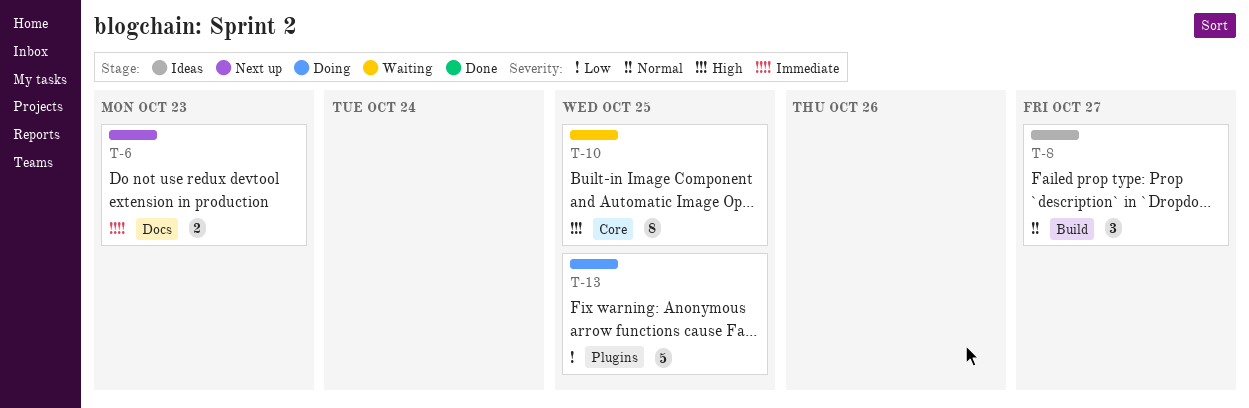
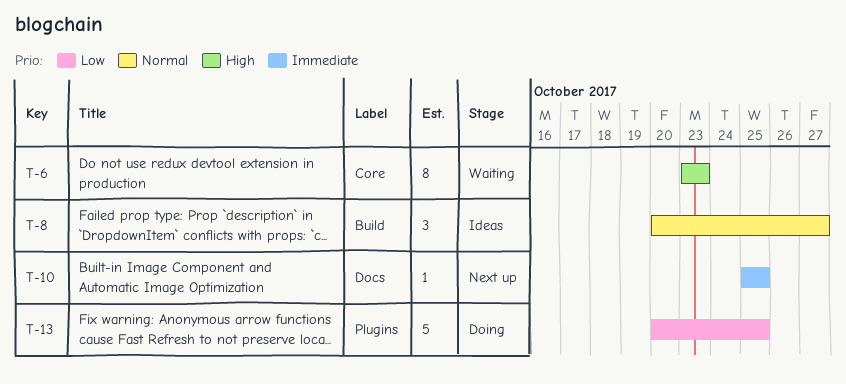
T-6, status: Next up -> Waiting
T-6, priority: Immediate -> High
T-6, label: Docs -> Core
T-6, estimate: 2 -> 8
T-10, status: Waiting -> Next up
T-10, priority: High -> Immediate
T-10, label: Core -> Docs
T-10, estimate: 8 -> 1

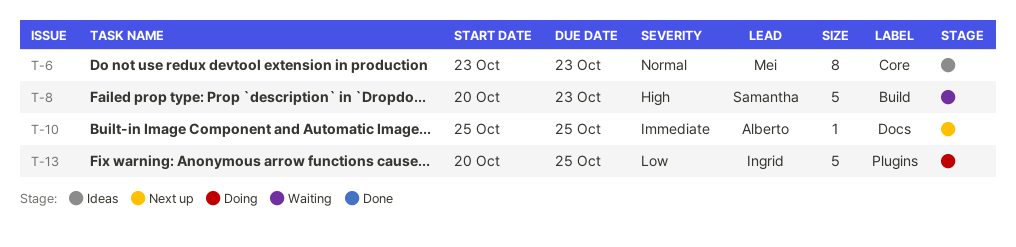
T-6, status: Waiting -> Ideas
T-6, priority: High -> Normal
T-8, status: Ideas -> Waiting
T-8, priority: Normal -> High
T-8, estimate: 3 -> 5
T-8, due: Oct 27 -> Oct 23

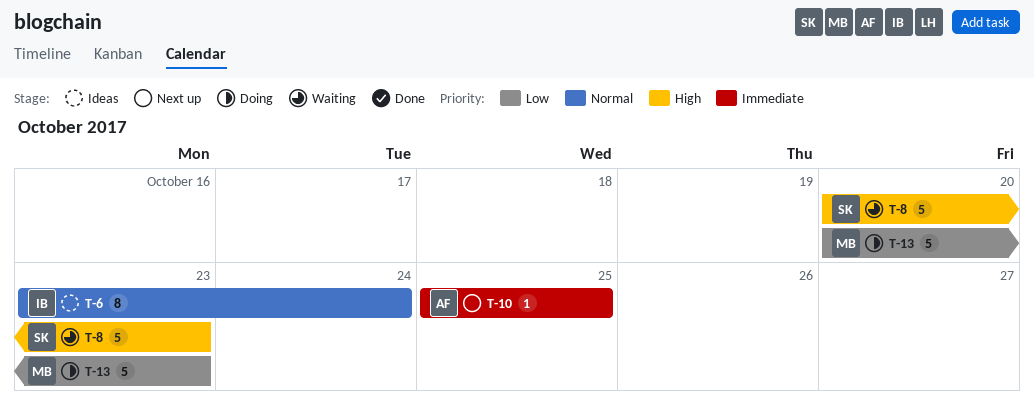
T-6, owner: Mei -> Ingrid
T-6, due: Oct 23 -> Oct 24
T-13, owner: Ingrid -> Mei
T-13, due: Oct 25 -> Oct 23

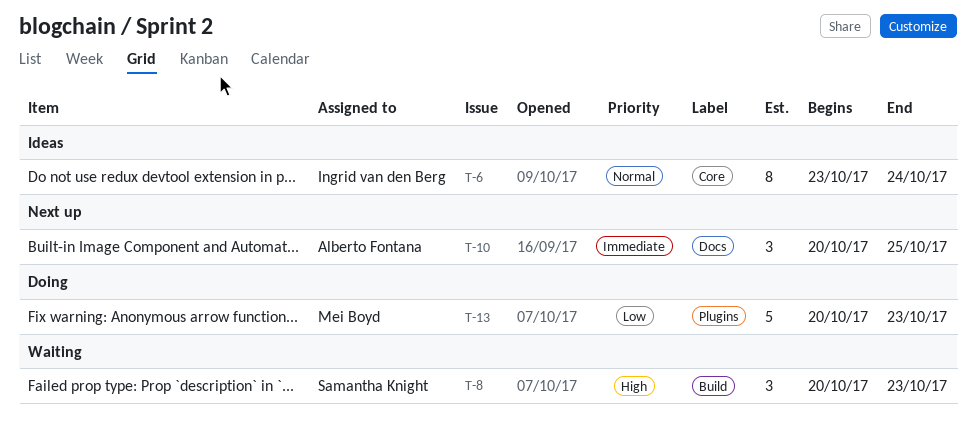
T-8, estimate: 5 -> 3
T-10, estimate: 1 -> 3
T-10, start: Oct 25 -> Oct 20

